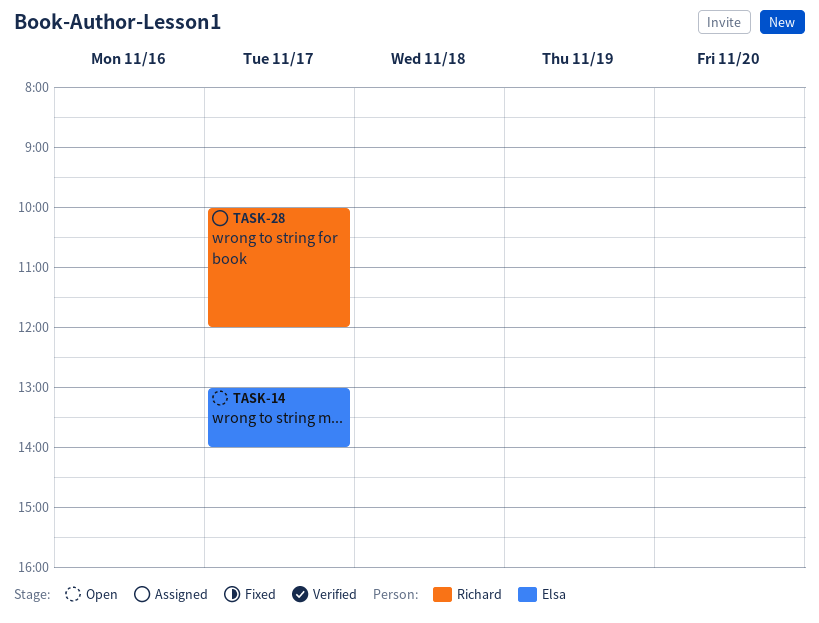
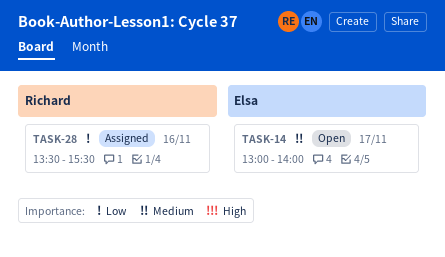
TASK-28, day: Nov 17 -> Nov 16
TASK-28, begins: 10:00 -> 13:30
TASK-28, ends: 12:00 -> 15:30

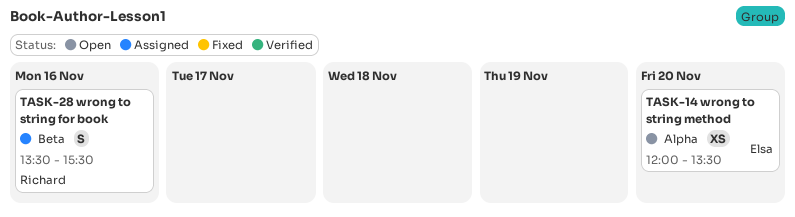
TASK-14, day: Nov 17 -> Nov 20
TASK-14, begins: 13:00 -> 12:00
TASK-14, ends: 14:00 -> 13:30

